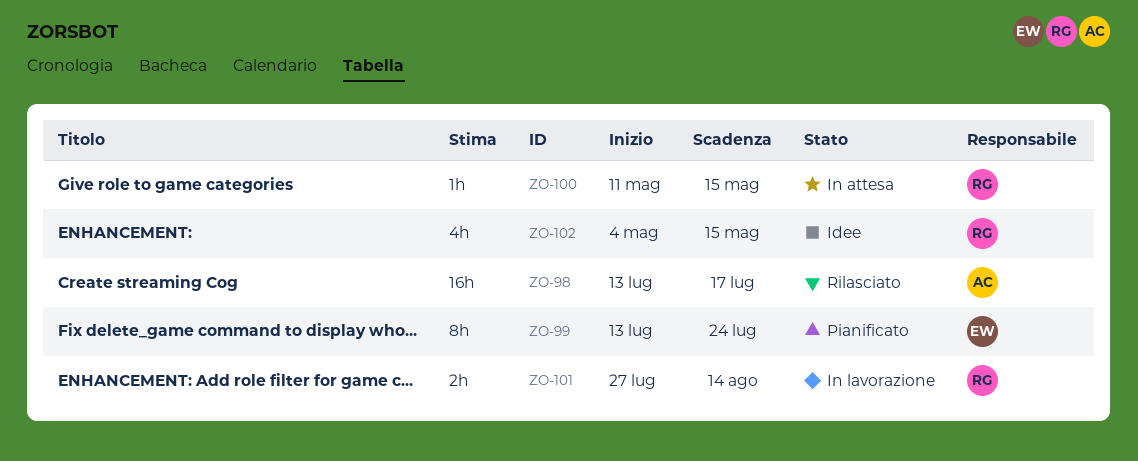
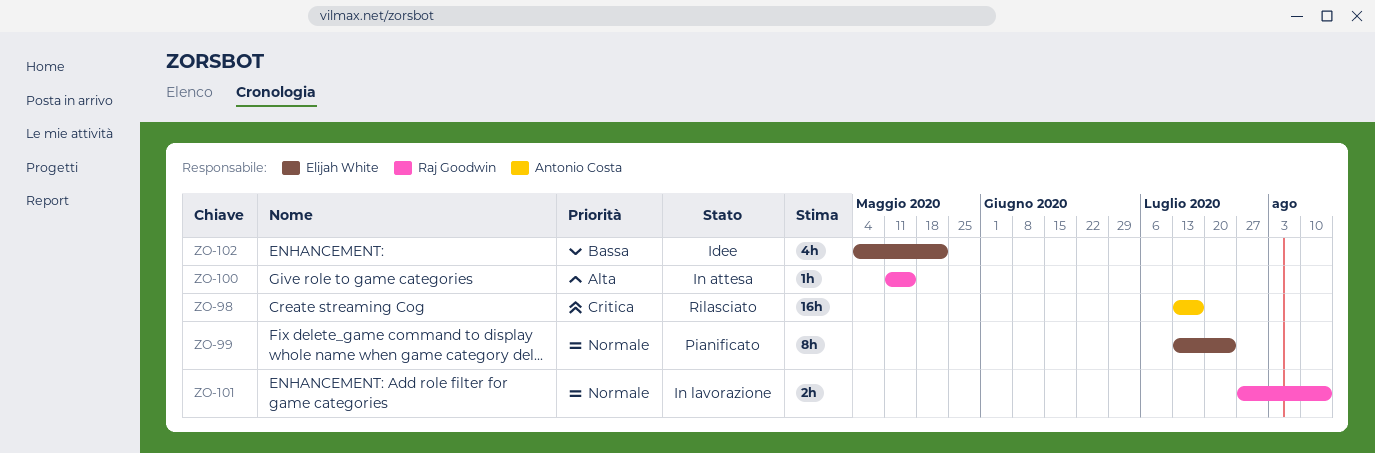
ZO-102, owner: Raj Goodwin -> Elijah White
ZO-102, due: May 15 -> May 22

